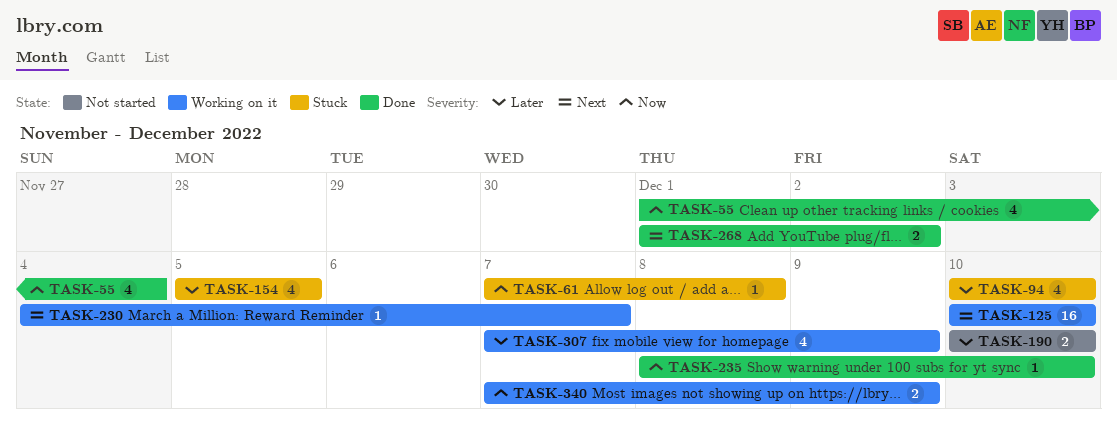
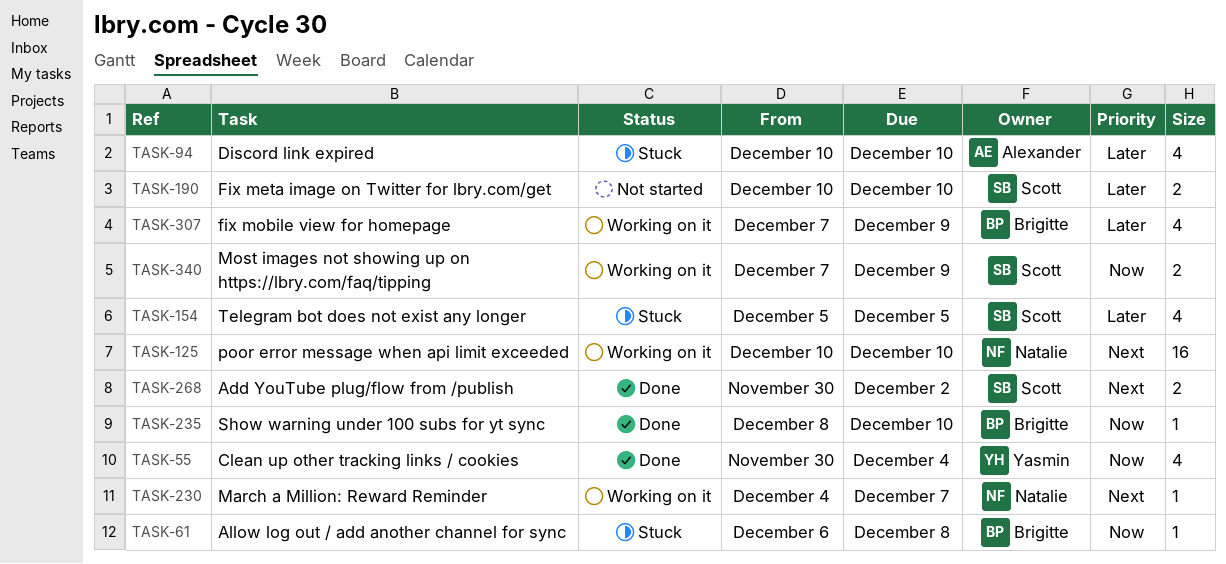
TASK-55, start: Dec 1 -> Nov 30
TASK-61, start: Dec 7 -> Dec 6
TASK-268, start: Dec 1 -> Nov 30

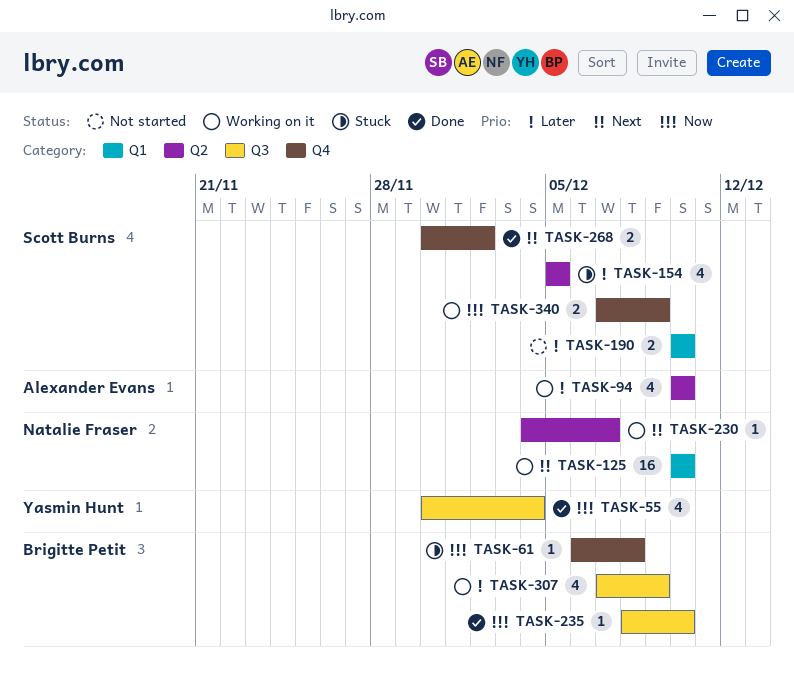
TASK-94, status: Stuck -> Working on it

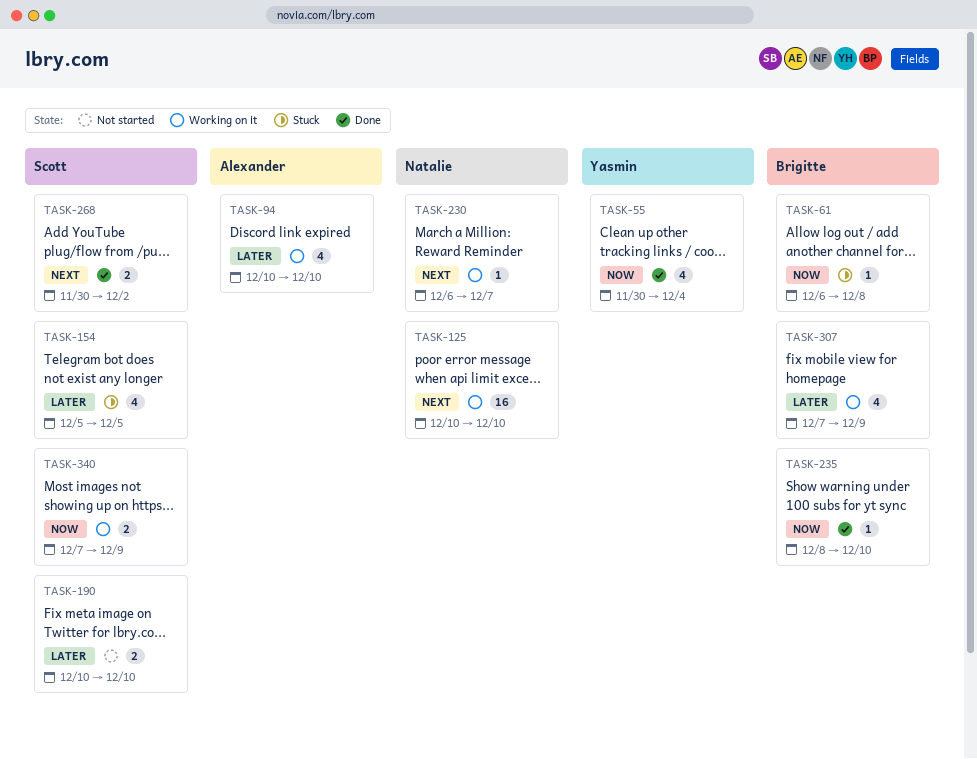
TASK-230, start: Dec 4 -> Dec 6

